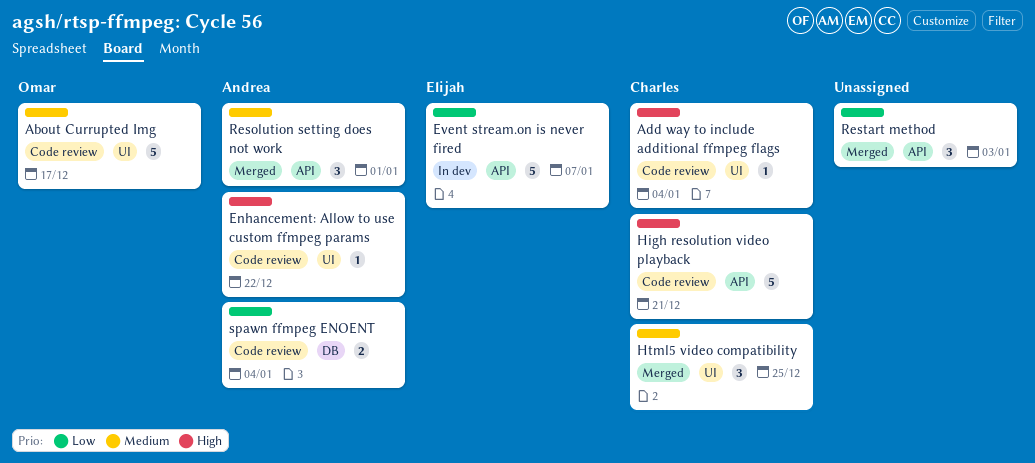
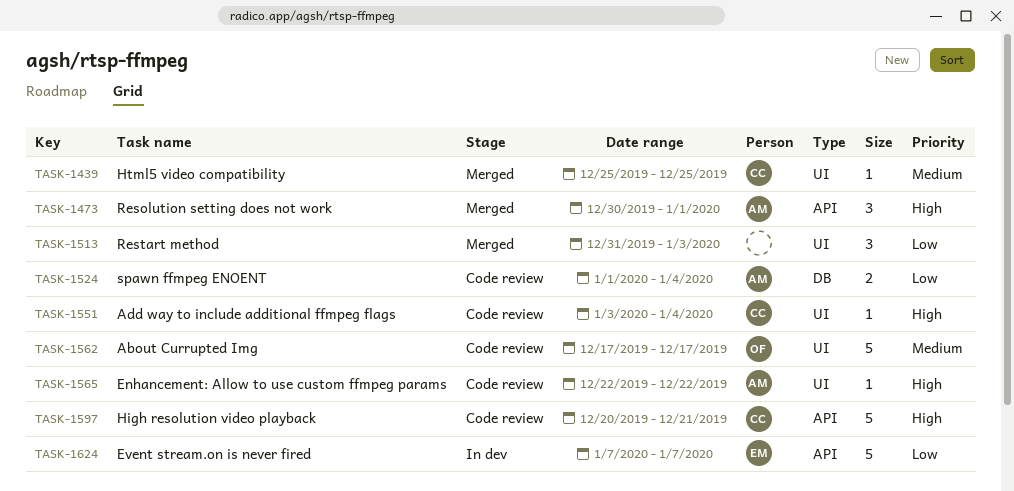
Html5 video compatibility, estimate: 3 -> 1
Resolution setting does not work, priority: Medium -> High
Restart method, label: API -> UI

